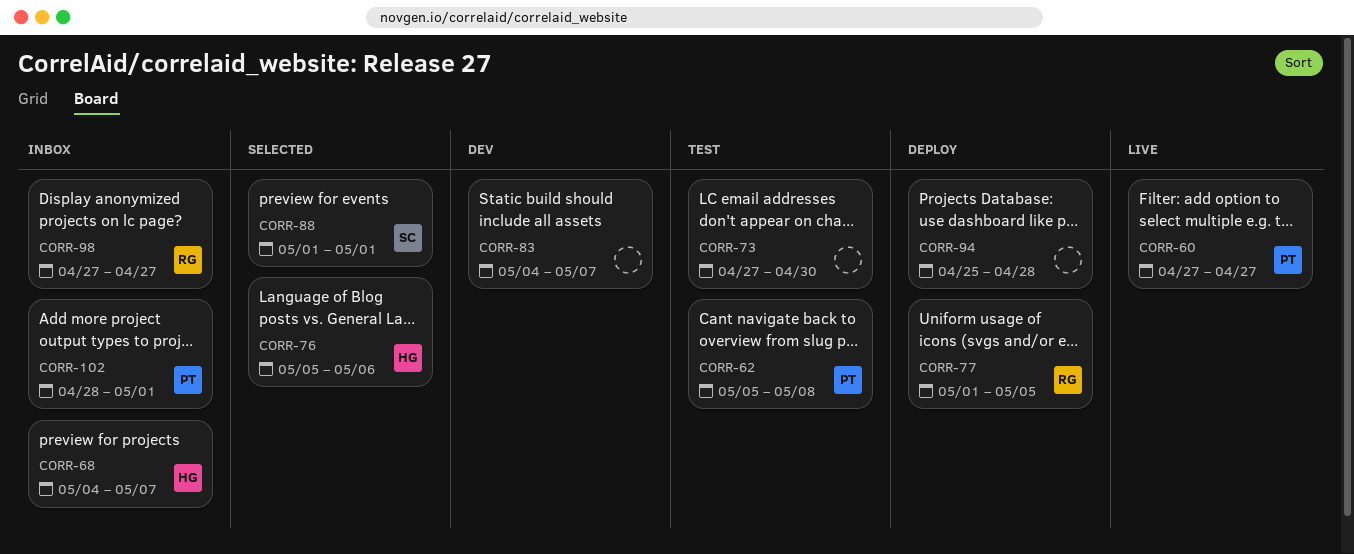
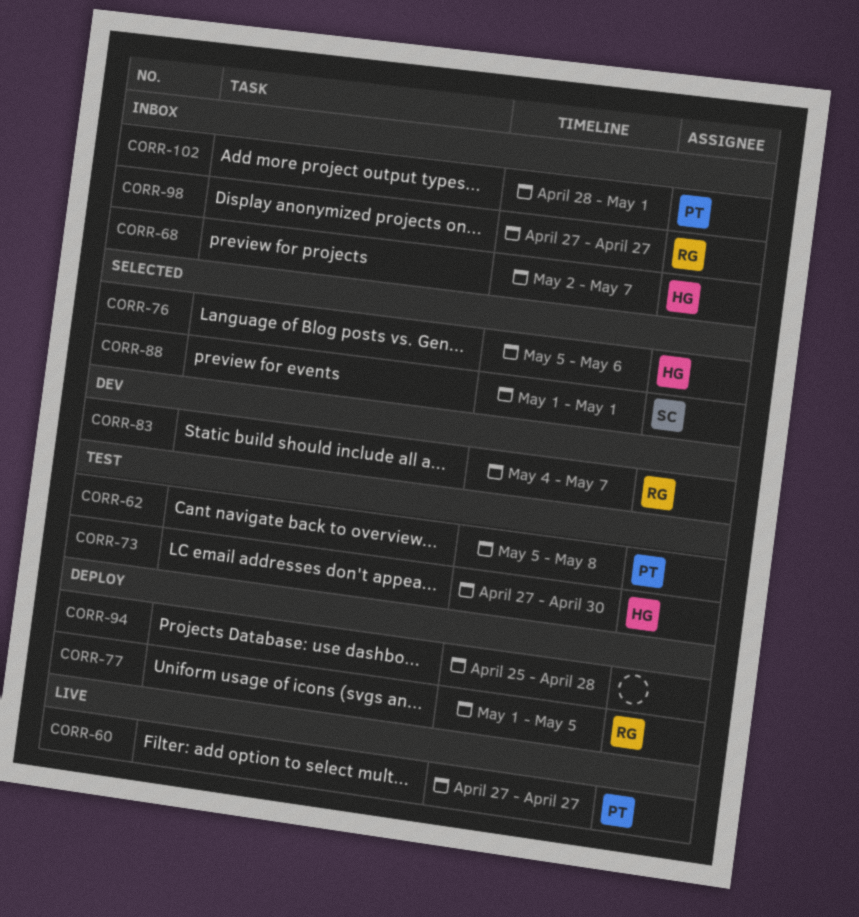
CORR-68, start: May 4 -> May 2
CORR-73, owner: none -> HG
CORR-83, owner: none -> RG

